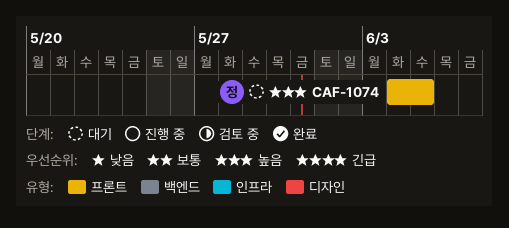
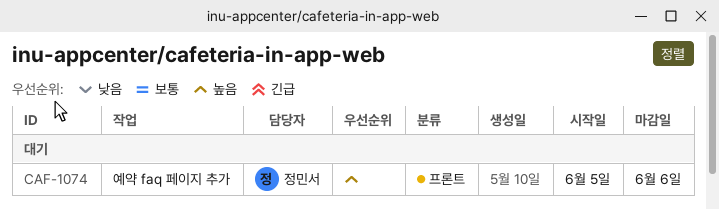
CAF-1074, start: Jun 4 -> Jun 5
CAF-1074, due: Jun 5 -> Jun 6

